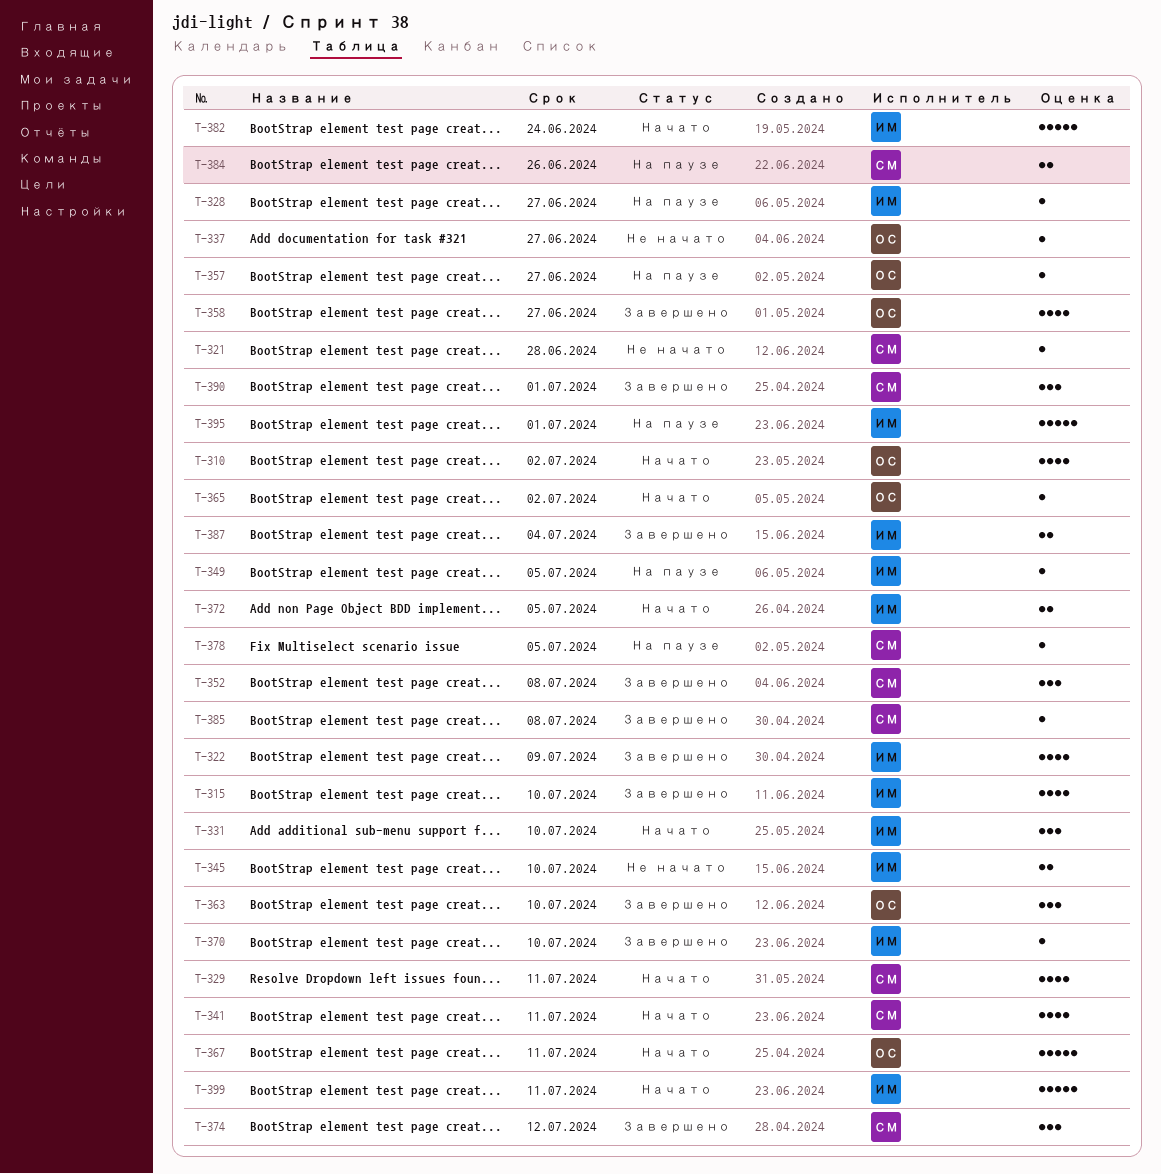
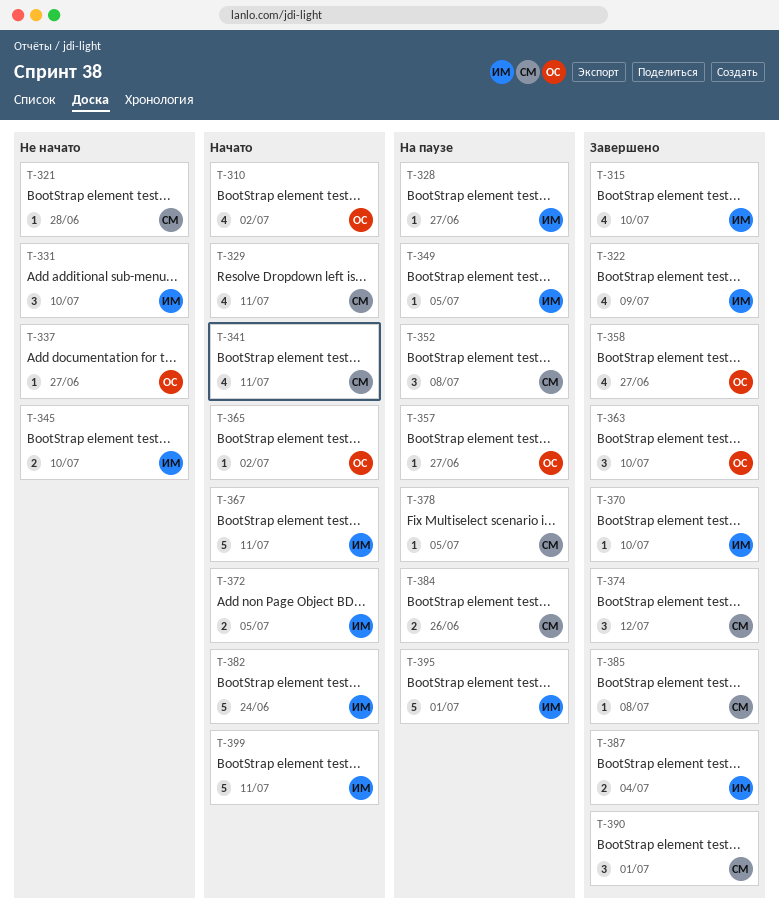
T-331, status: Начато -> Не начато
T-352, status: Завершено -> На паузе
T-367, owner: ОС -> ИМ

